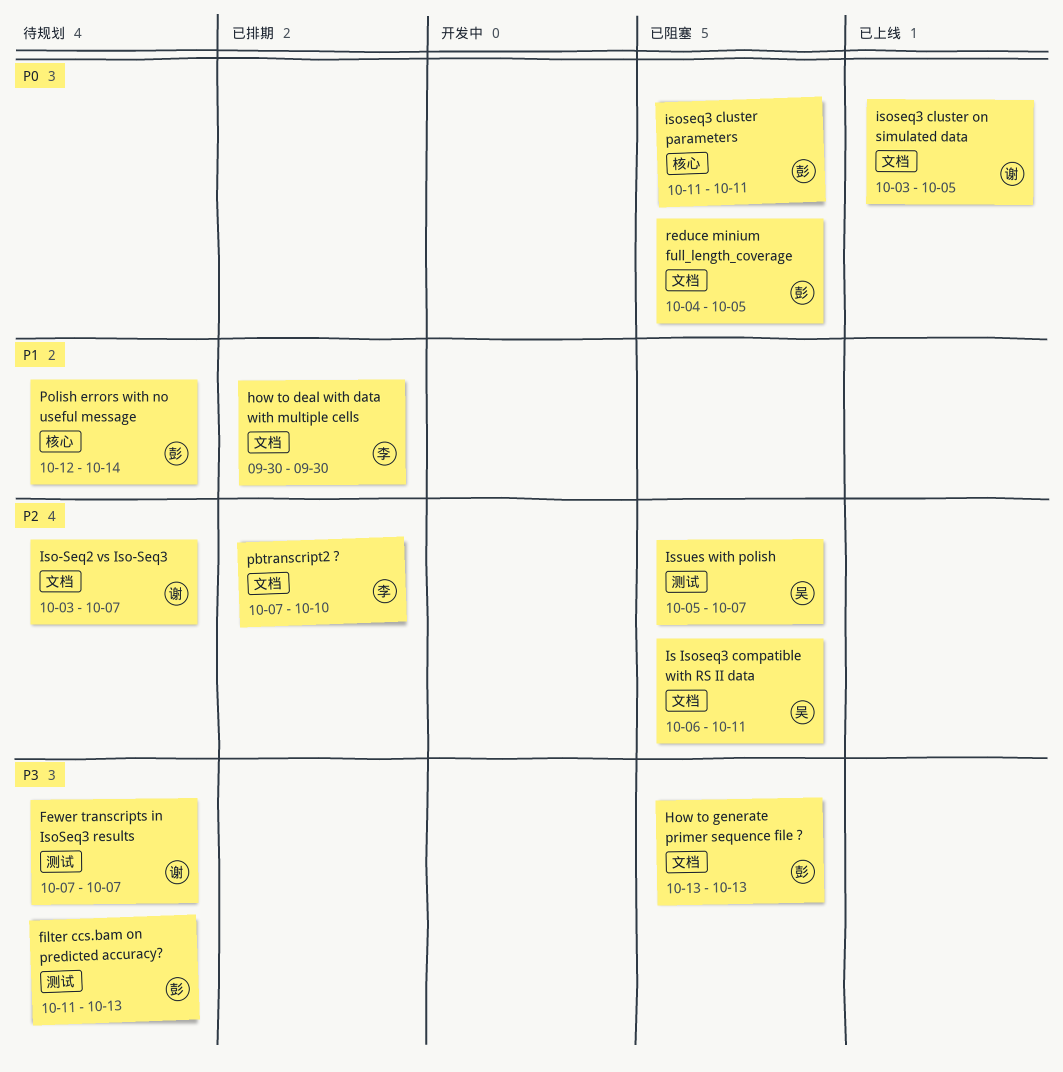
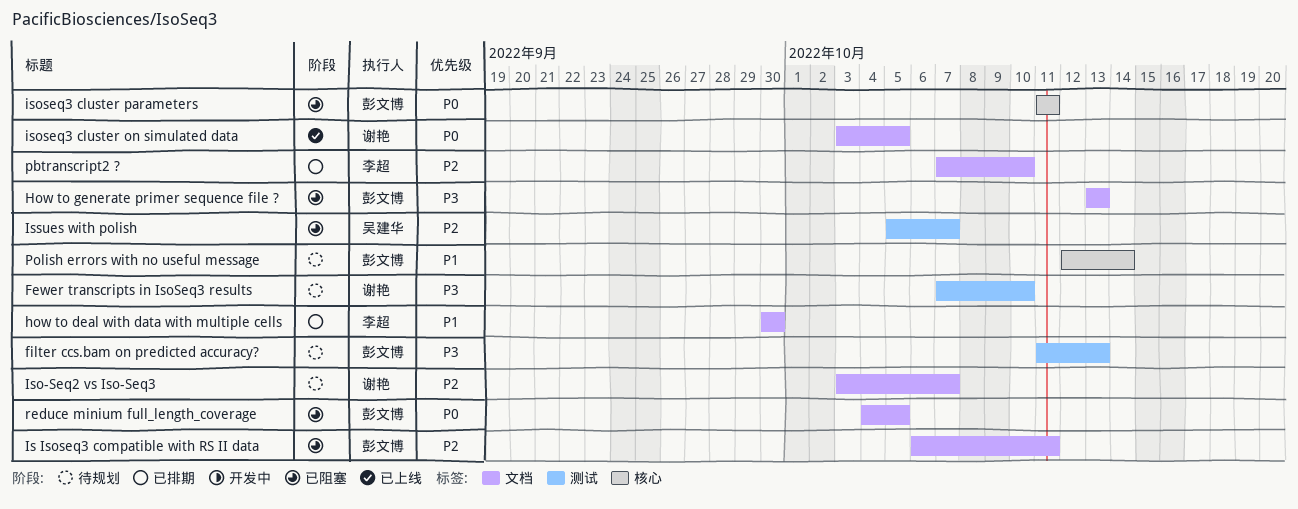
Fewer transcripts in IsoSeq3 results, due: Oct 7 -> Oct 10
Is Isoseq3 compatible with RS II data, owner: 吴建华 -> 彭文博

